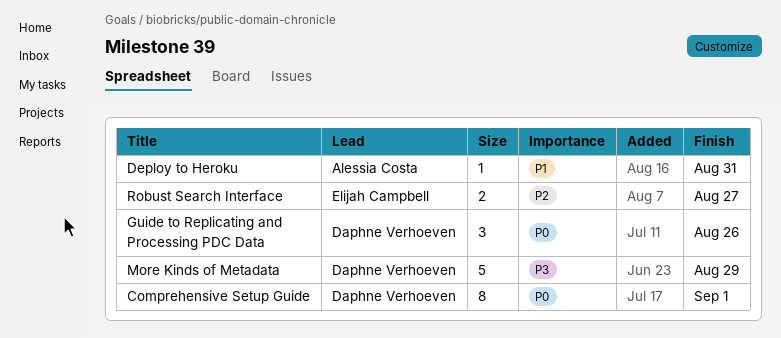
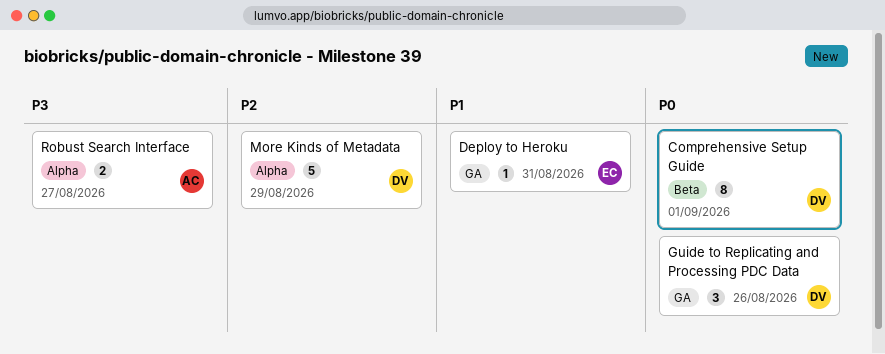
Deploy to Heroku, owner: Alessia Costa -> Elijah Campbell
More Kinds of Metadata, priority: P3 -> P2
Robust Search Interface, owner: Elijah Campbell -> Alessia Costa
Robust Search Interface, priority: P2 -> P3

